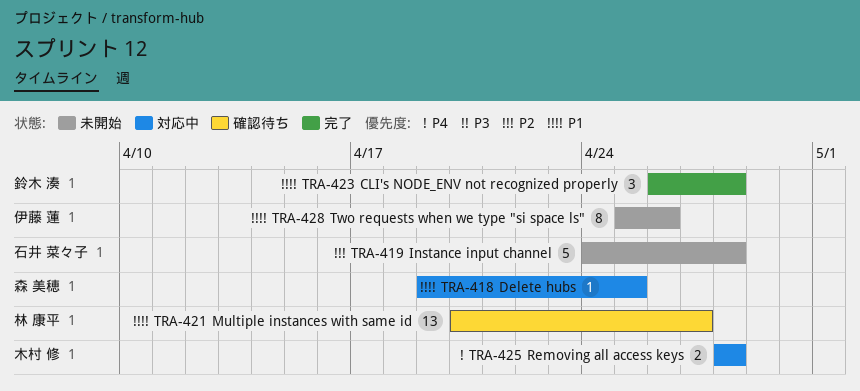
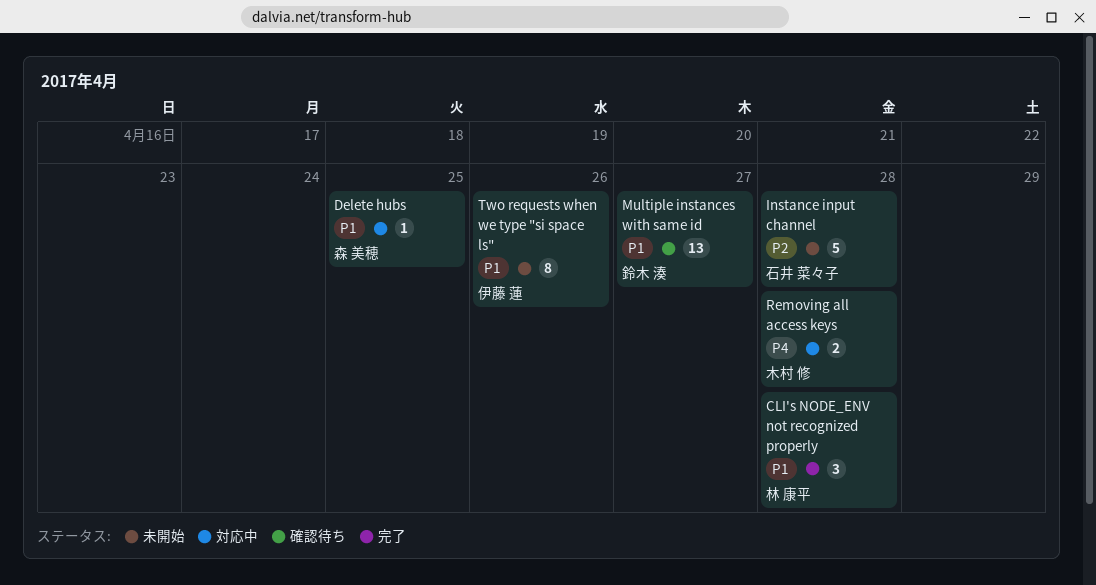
CLI's NODE_ENV not recognized properly, owner: 鈴木 湊 -> 林 康平
Multiple instances with same id, owner: 林 康平 -> 鈴木 湊

